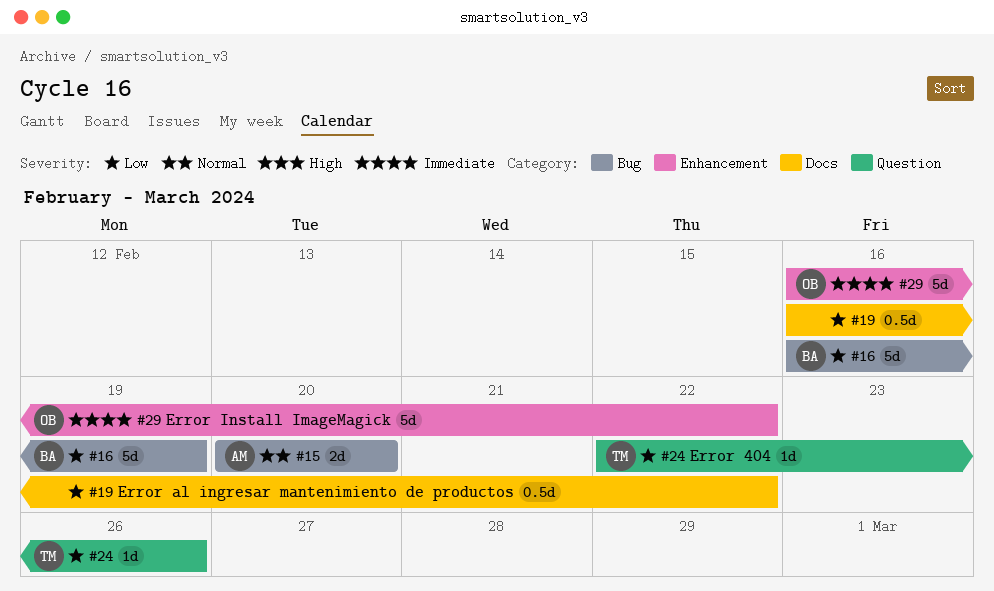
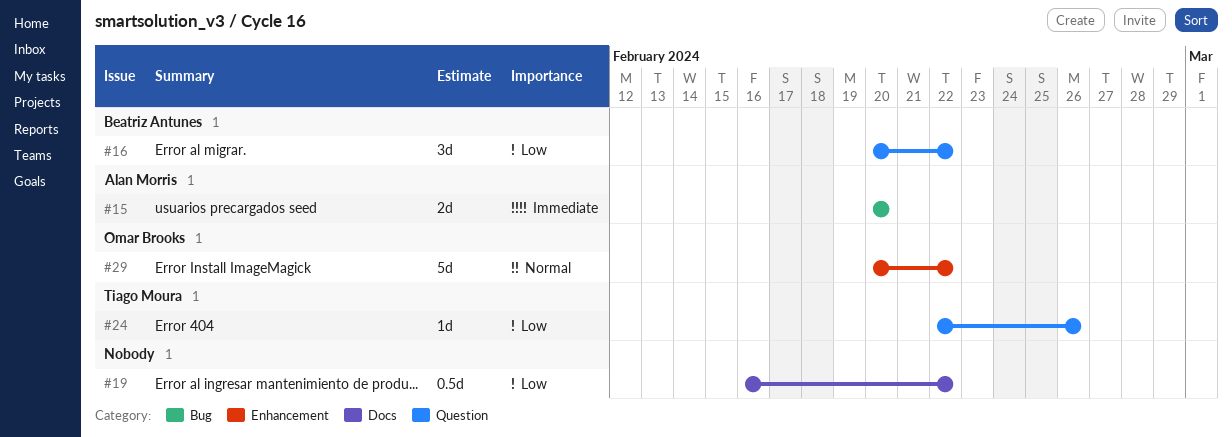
#15, priority: Normal -> Immediate
#16, label: Bug -> Question
#16, estimate: 5d -> 3d
#16, start: Feb 16 -> Feb 20
#16, due: Feb 19 -> Feb 22
#29, priority: Immediate -> Normal
#29, start: Feb 16 -> Feb 20

